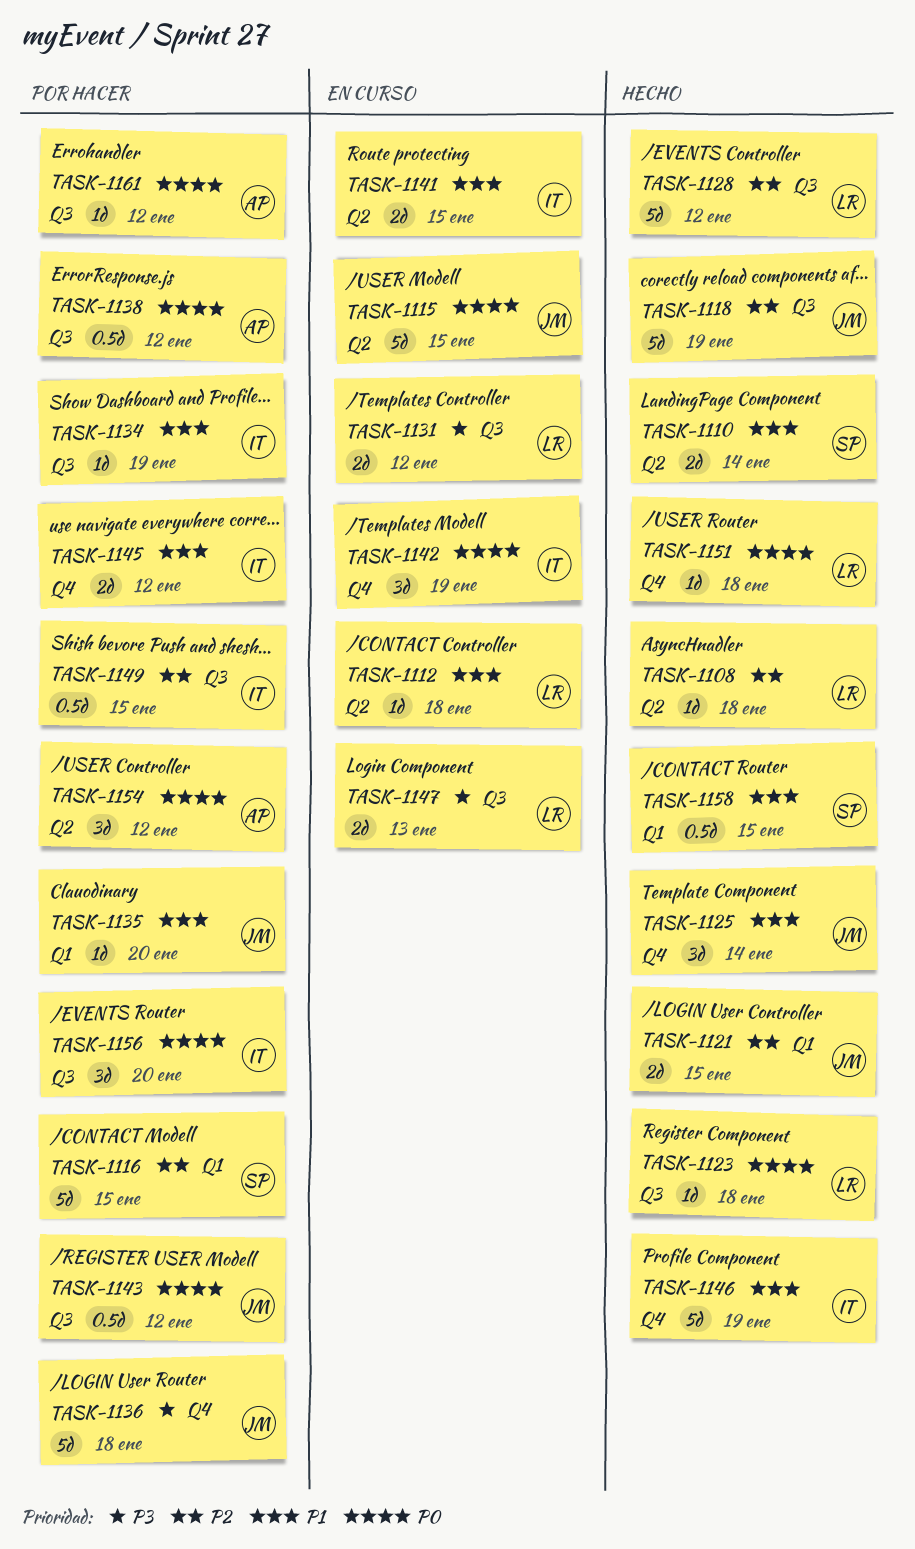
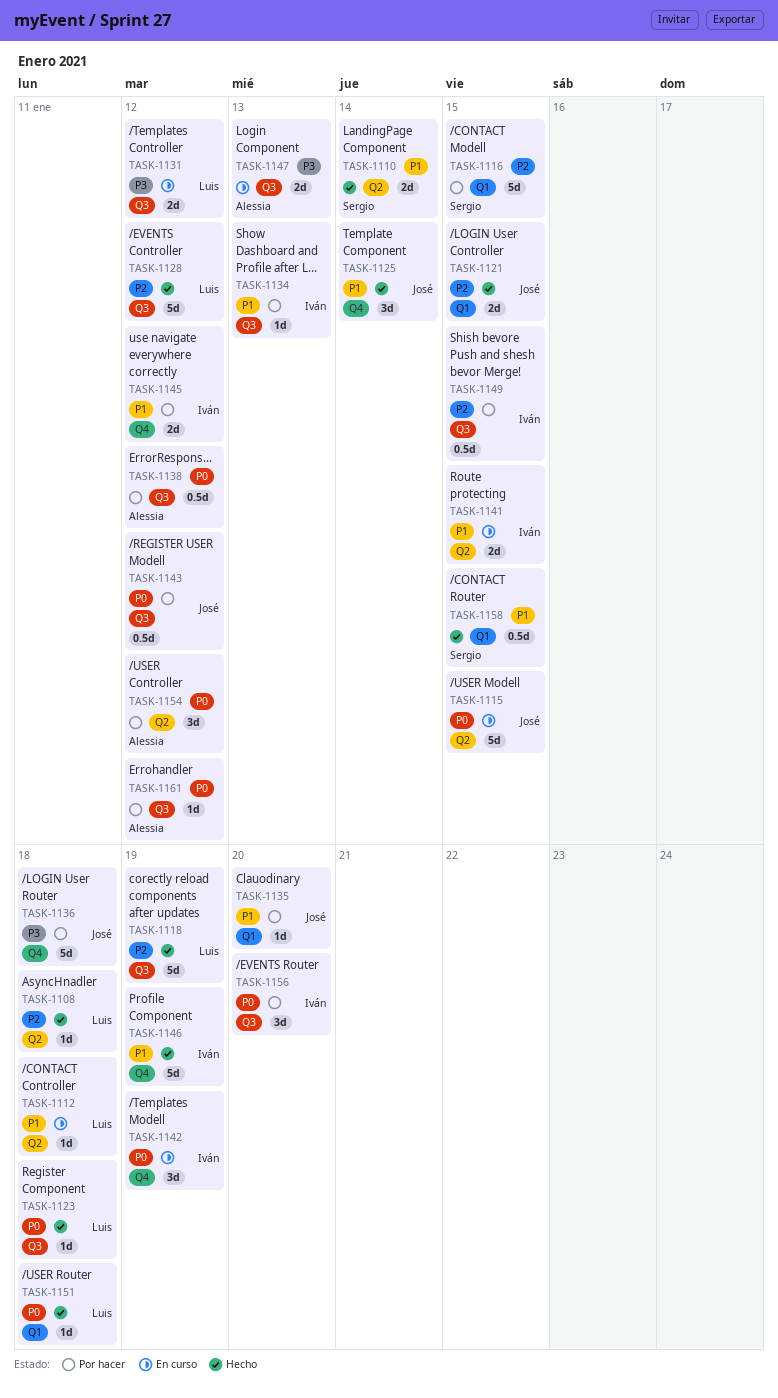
TASK-1118, owner: José -> Luis
TASK-1134, due: Jan 19 -> Jan 13
TASK-1147, owner: Luis -> Alessia
TASK-1151, label: Q4 -> Q1

